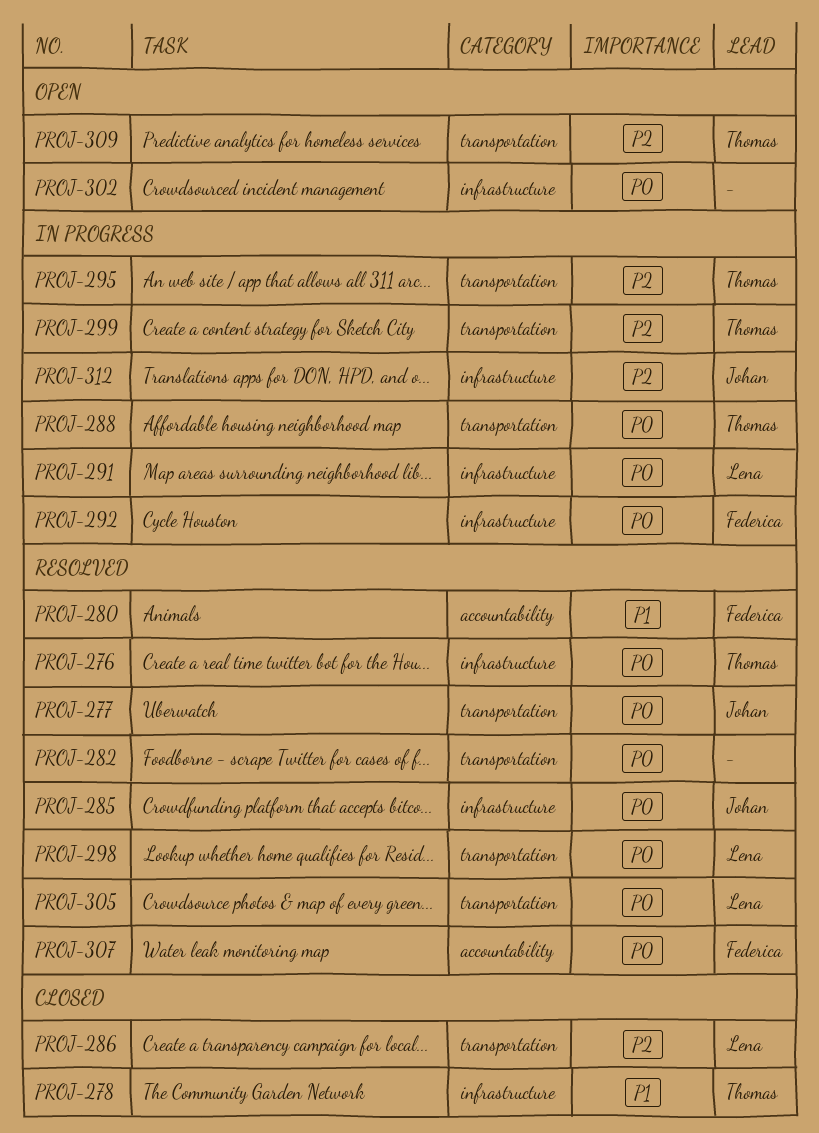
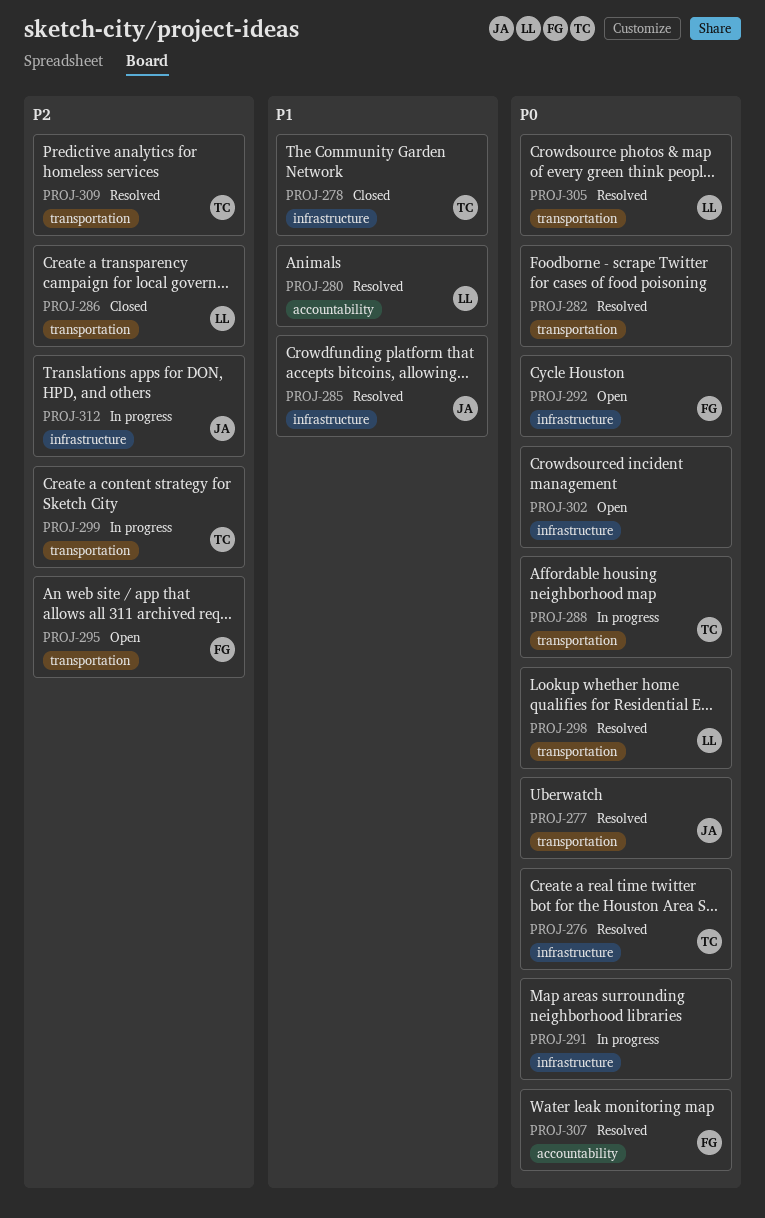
PROJ-280, owner: Federica -> Lena
PROJ-285, priority: P0 -> P1
PROJ-291, owner: Lena -> none
PROJ-292, status: In progress -> Open
PROJ-295, status: In progress -> Open
PROJ-295, owner: Thomas -> Federica
PROJ-309, status: Open -> Resolved

